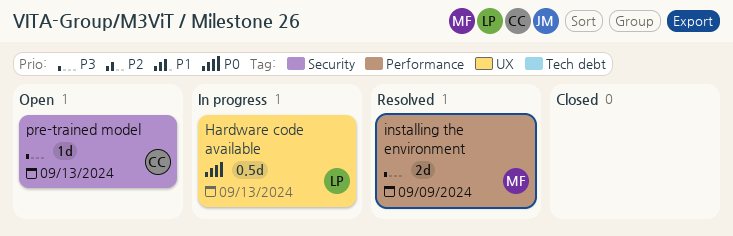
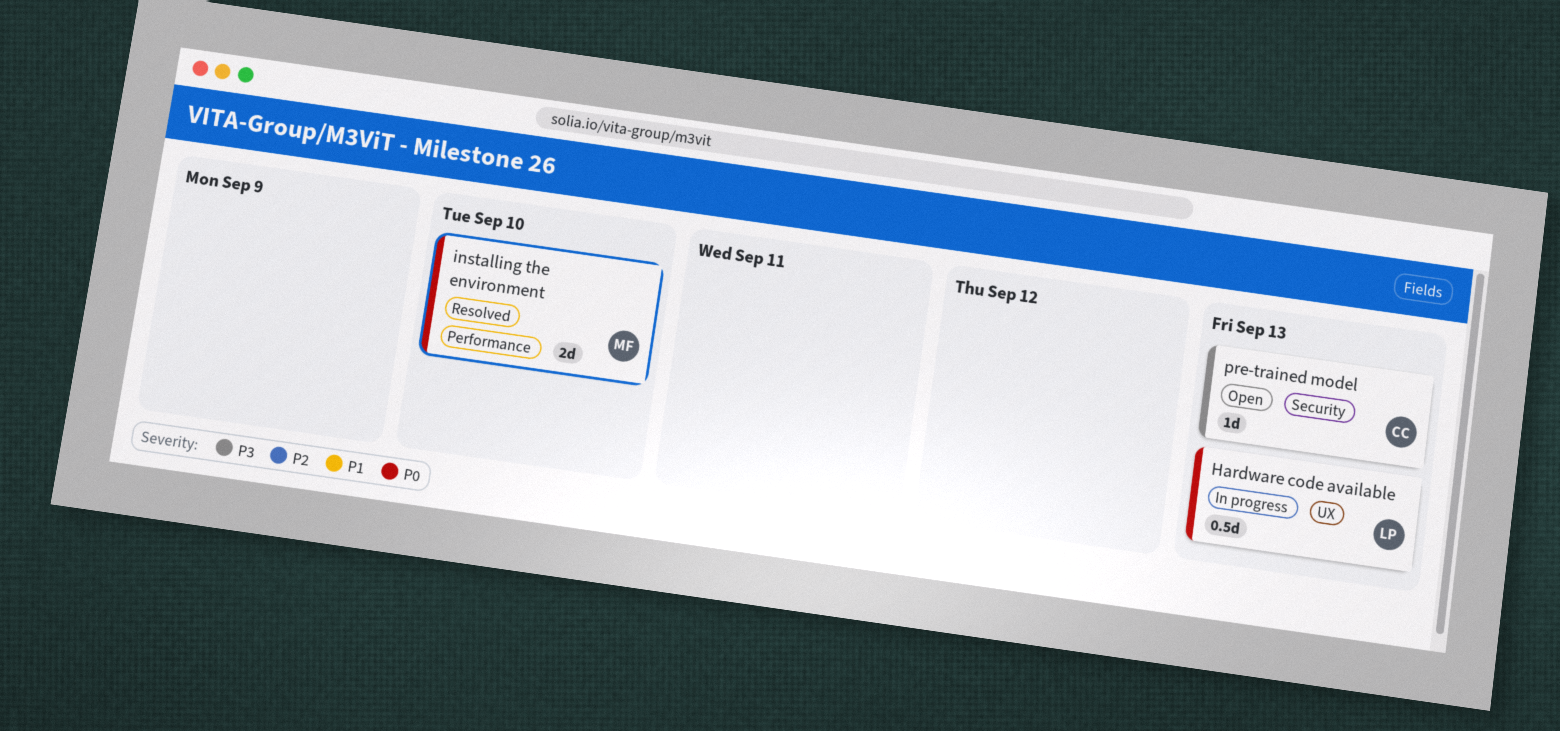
installing the environment, priority: P3 -> P0
installing the environment, due: Sep 9 -> Sep 10

